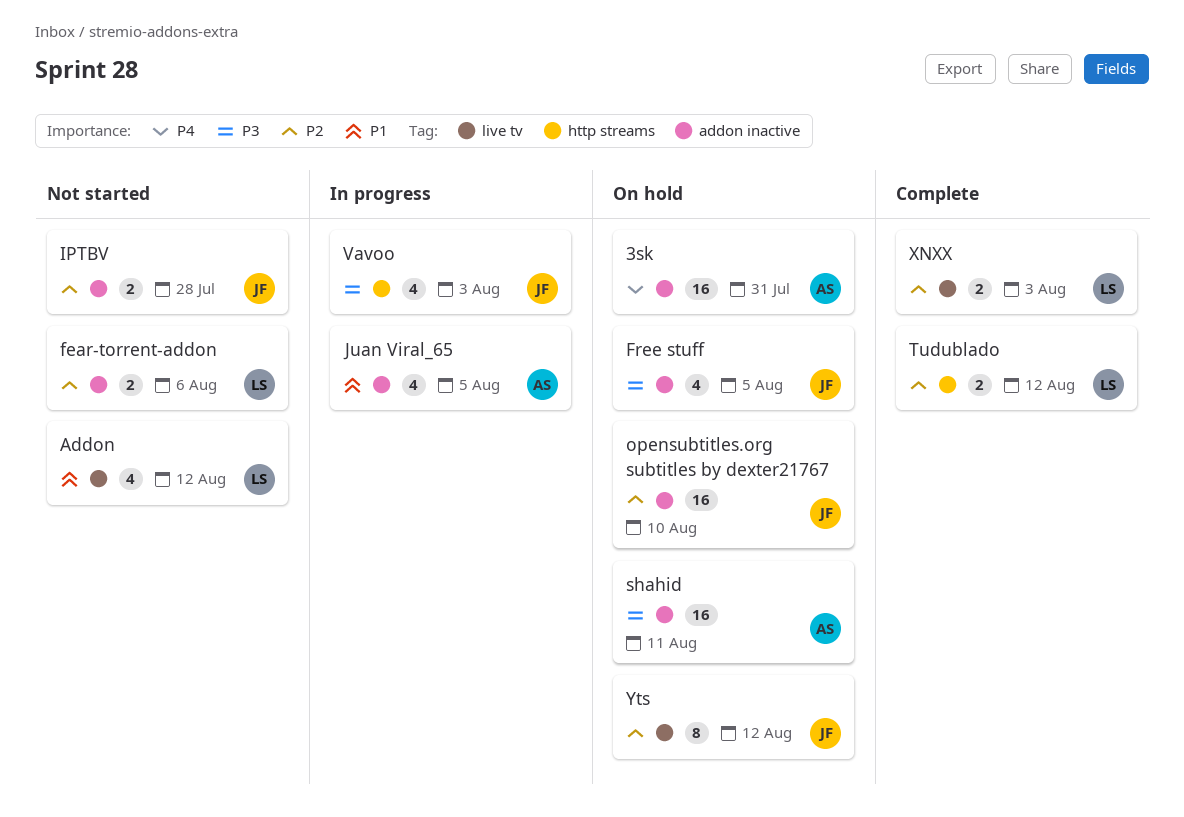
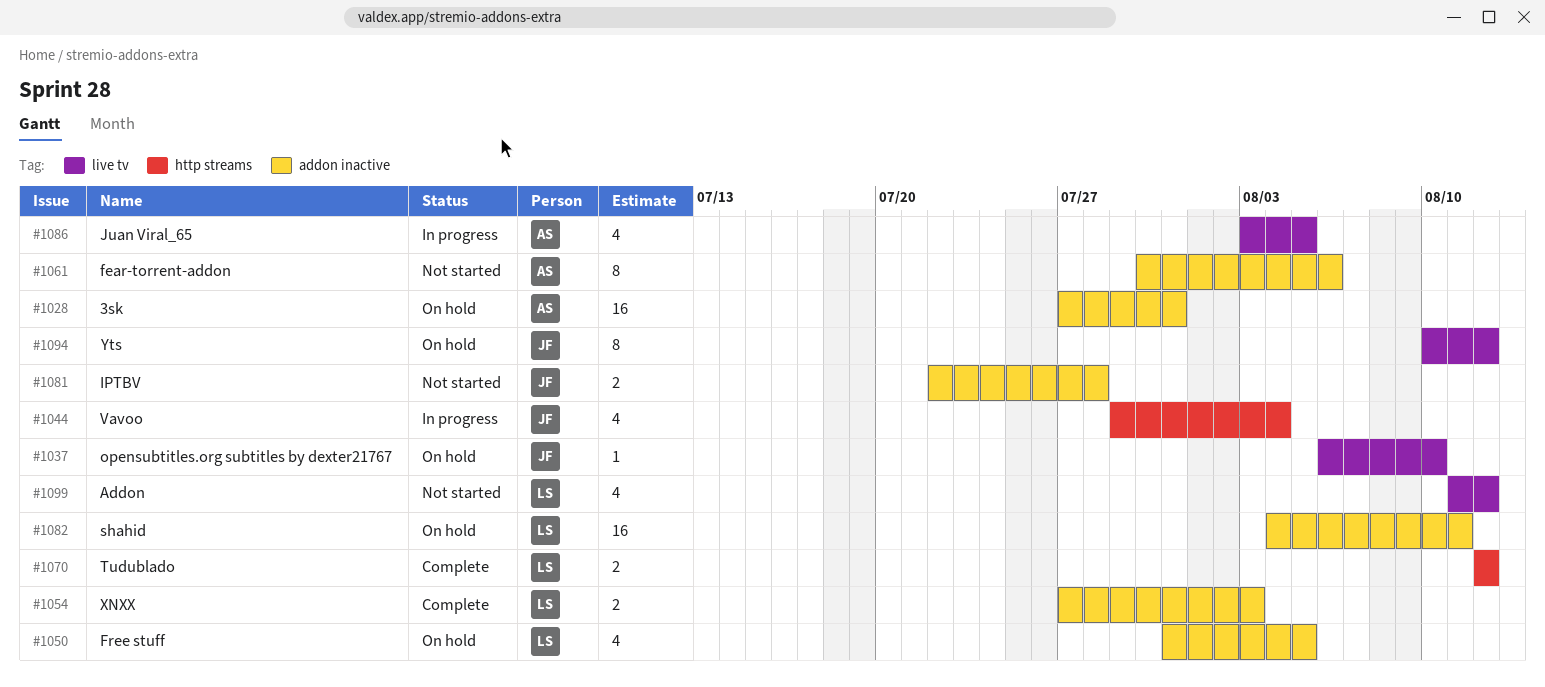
fear-torrent-addon, owner: LS -> AS
fear-torrent-addon, estimate: 2 -> 8
Free stuff, owner: JF -> LS
Juan Viral_65, label: addon inactive -> live tv
opensubtitles.org subtitles by dexter21767, label: addon inactive -> live tv
opensubtitles.org subtitles by dexter21767, estimate: 16 -> 1
shahid, owner: AS -> LS
Vavoo, due: Aug 3 -> Aug 4
XNXX, label: live tv -> addon inactive

